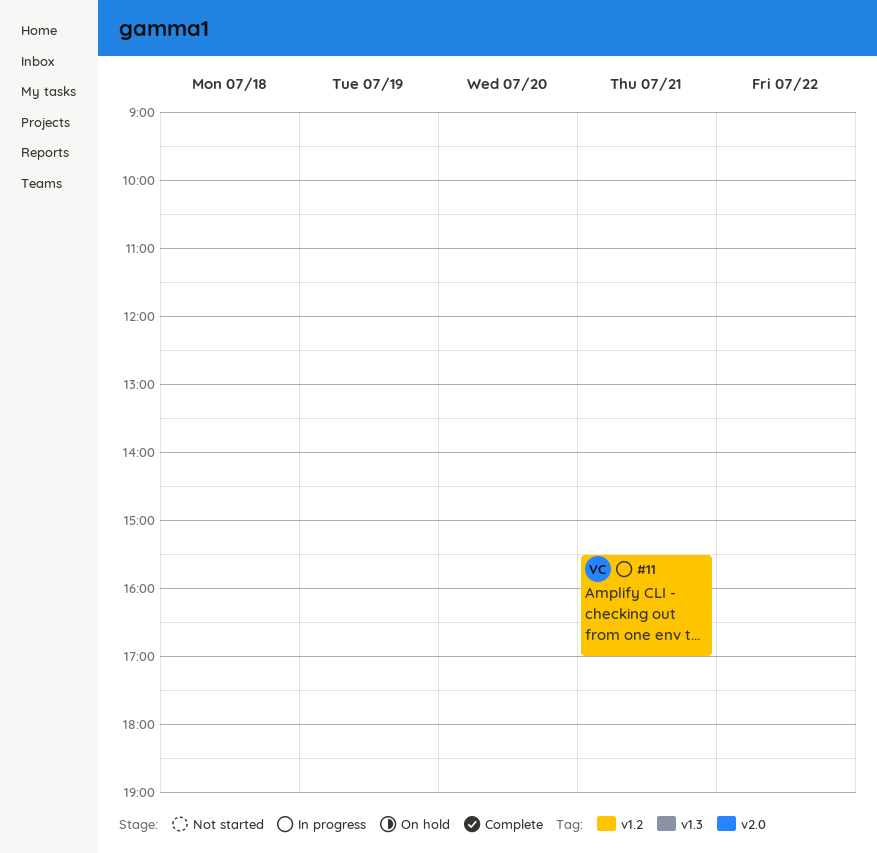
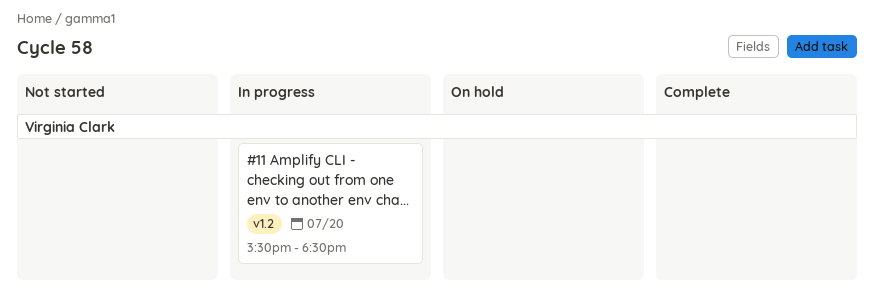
#11, day: Jul 21 -> Jul 20
#11, ends: 17:00 -> 18:30

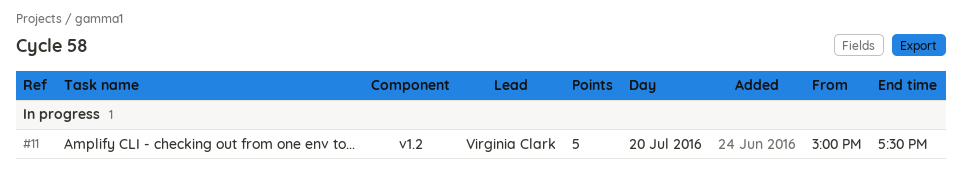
#11, begins: 15:30 -> 15:00
#11, ends: 18:30 -> 17:30

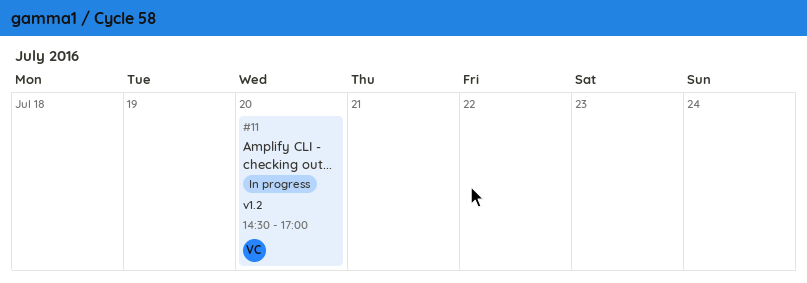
#11, begins: 15:00 -> 14:30
#11, ends: 17:30 -> 17:00

